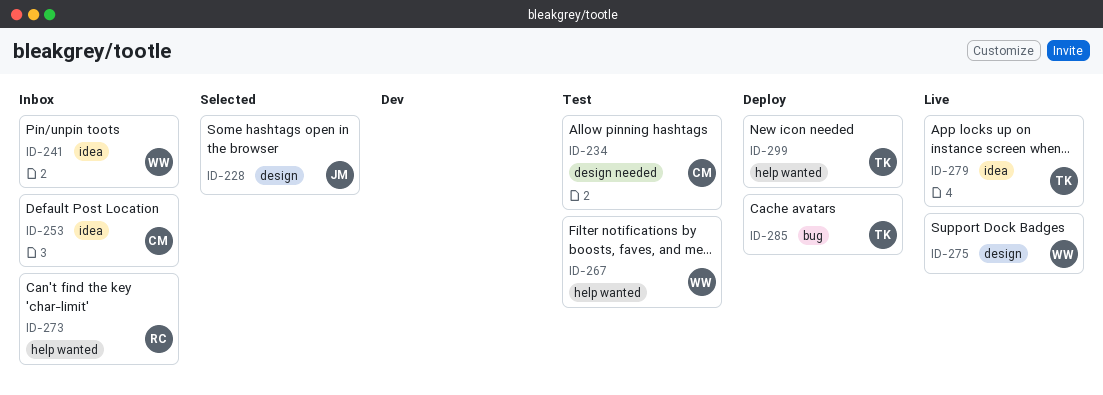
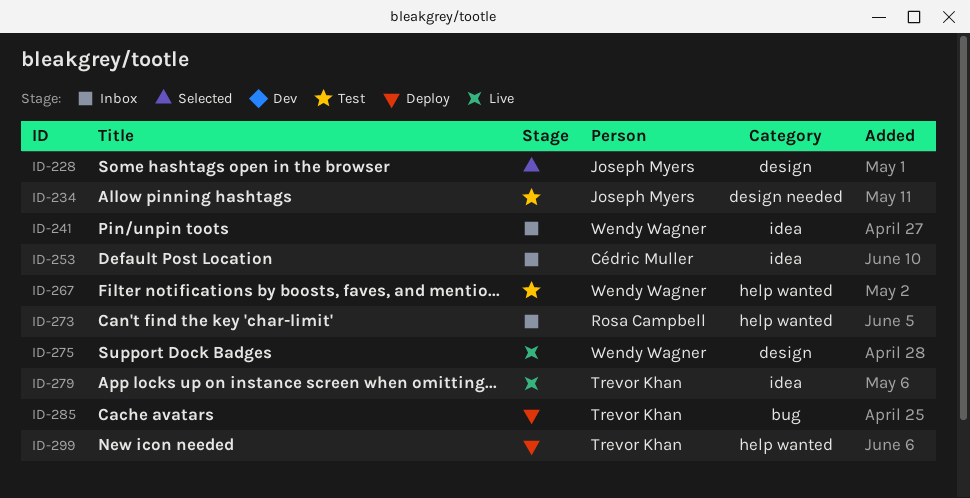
ID-234, owner: Cédric Muller -> Joseph Myers

